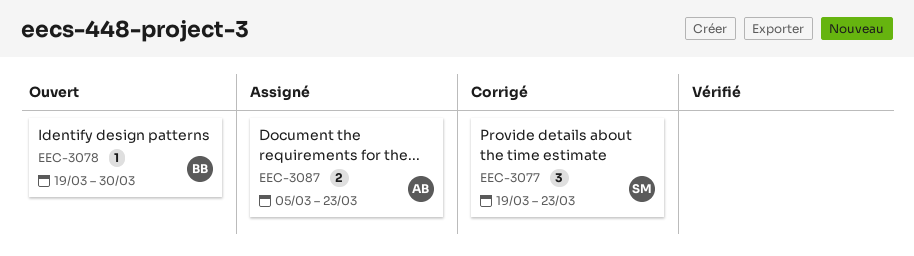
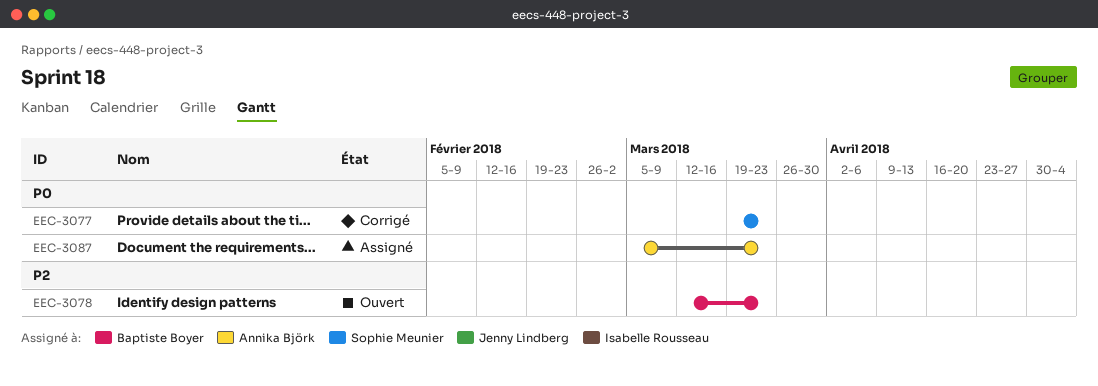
EEC-3078, start: Mar 19 -> Mar 12
EEC-3078, due: Mar 30 -> Mar 23

